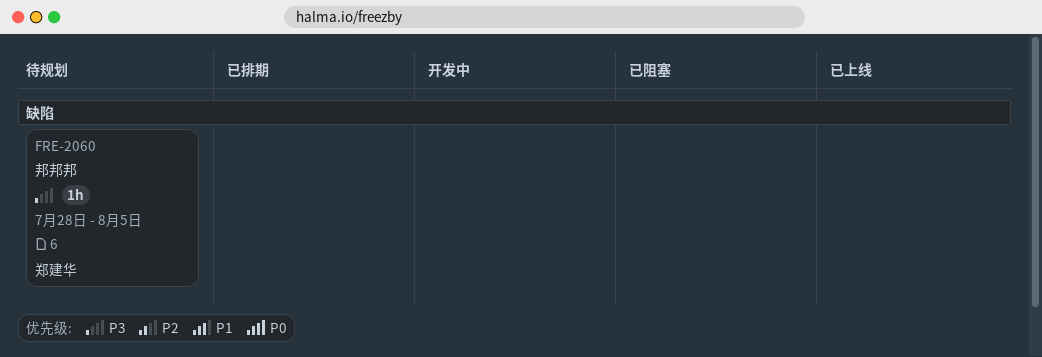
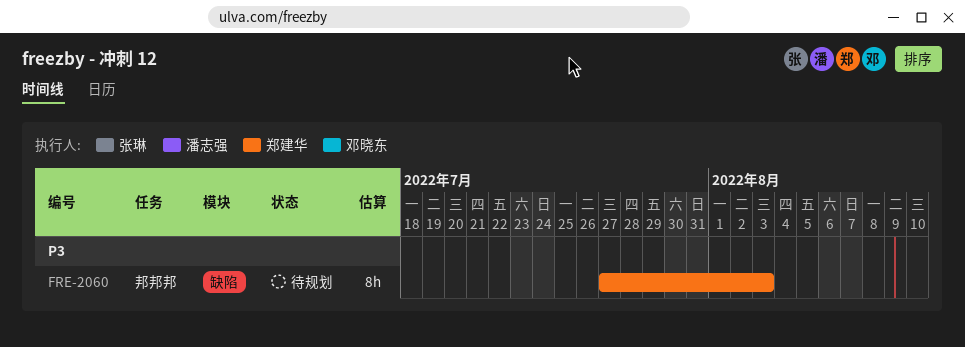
FRE-2060, estimate: 1h -> 8h
FRE-2060, start: Jul 28 -> Jul 27
FRE-2060, due: Aug 5 -> Aug 3

